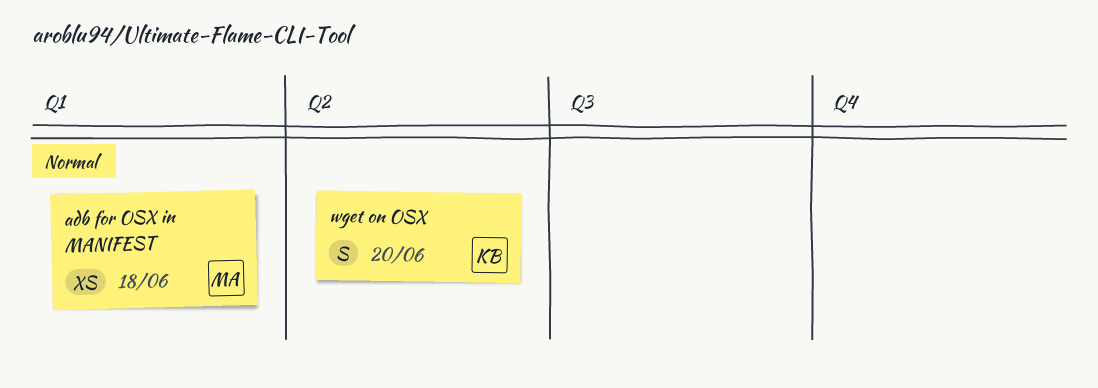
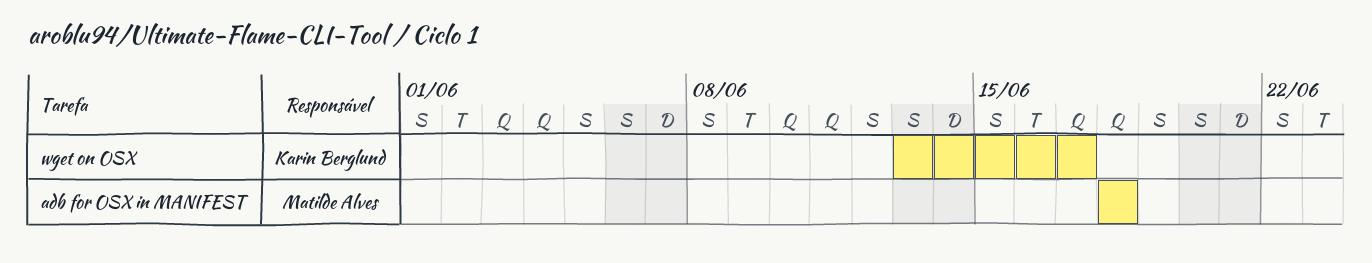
wget on OSX, due: Jun 20 -> Jun 17

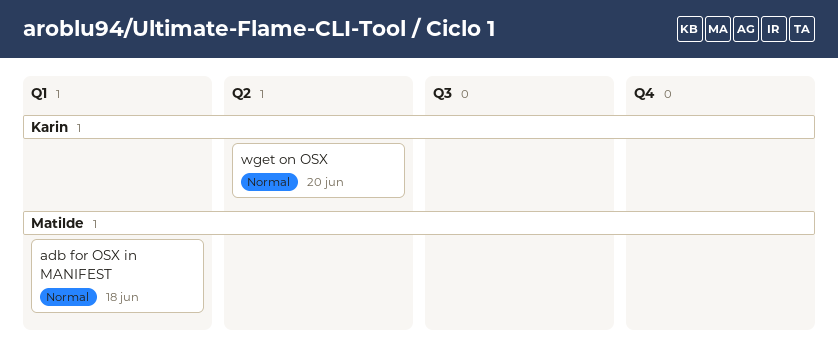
wget on OSX, due: Jun 17 -> Jun 20

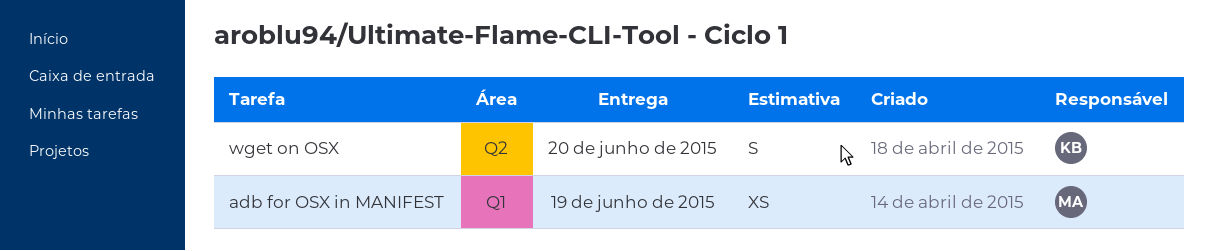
adb for OSX in MANIFEST, due: Jun 18 -> Jun 19

